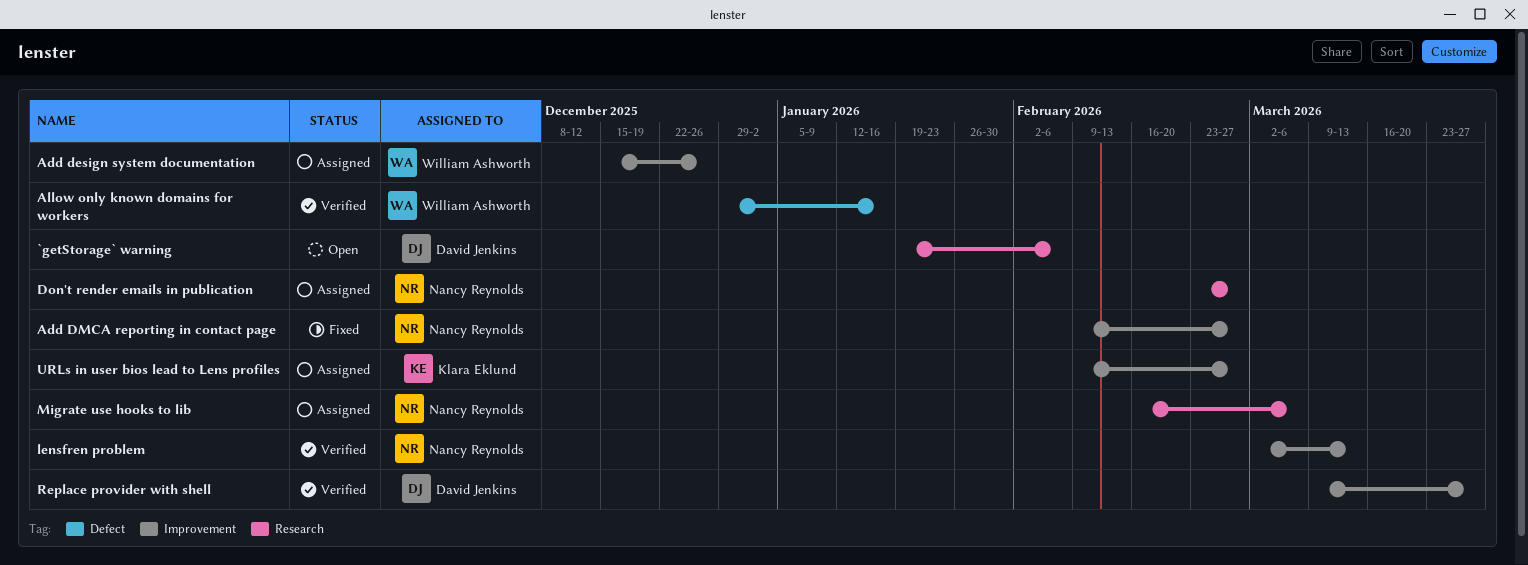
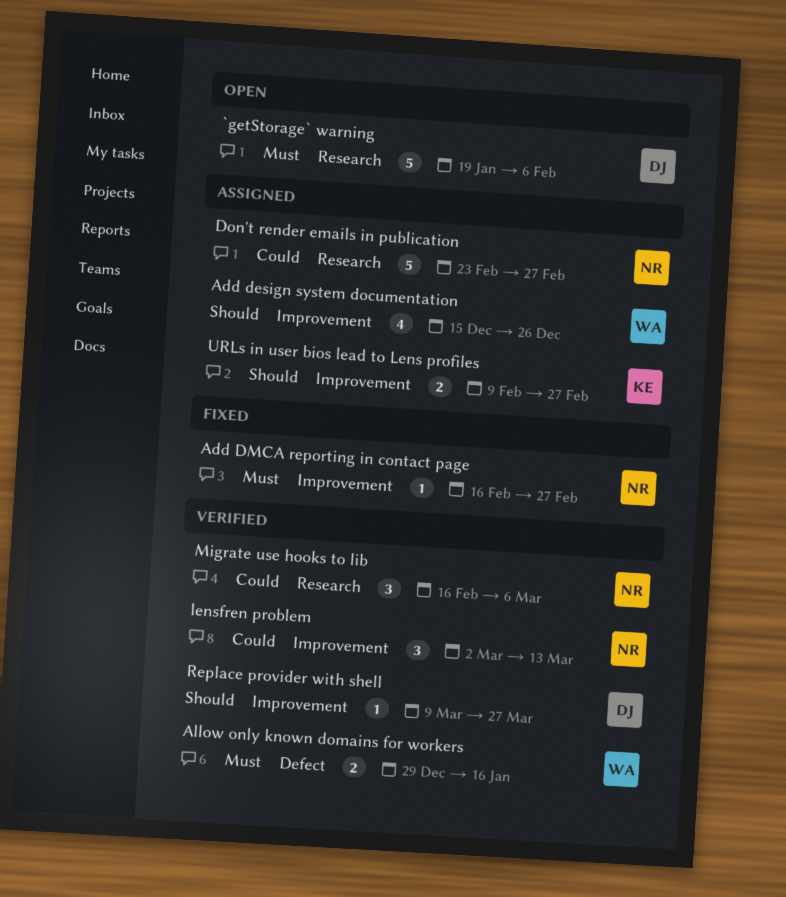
Add DMCA reporting in contact page, start: Feb 9 -> Feb 16
Migrate use hooks to lib, status: Assigned -> Verified

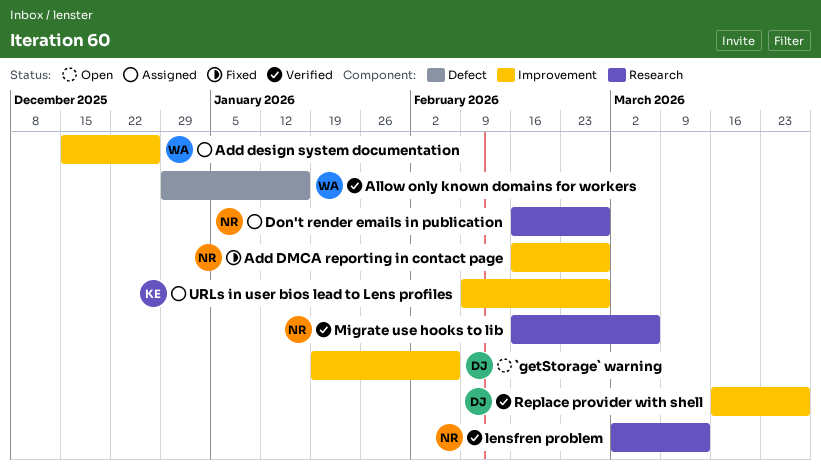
`getStorage` warning, label: Research -> Improvement
Don't render emails in publication, start: Feb 23 -> Feb 16
lensfren problem, label: Improvement -> Research
Replace provider with shell, start: Mar 9 -> Mar 16

